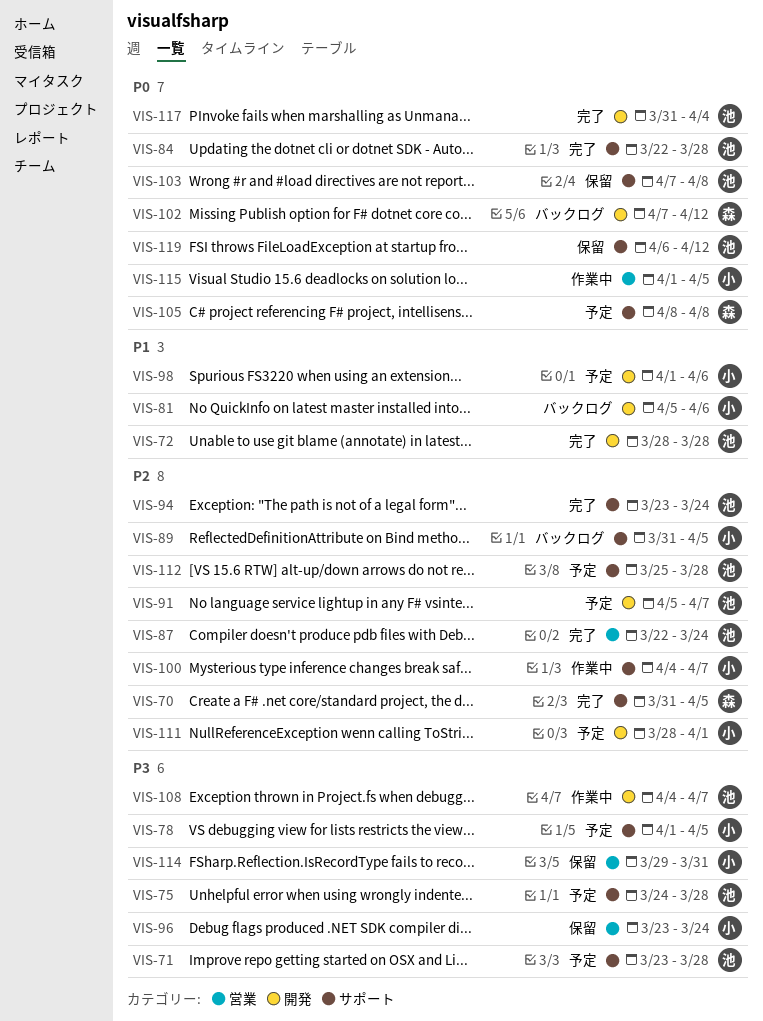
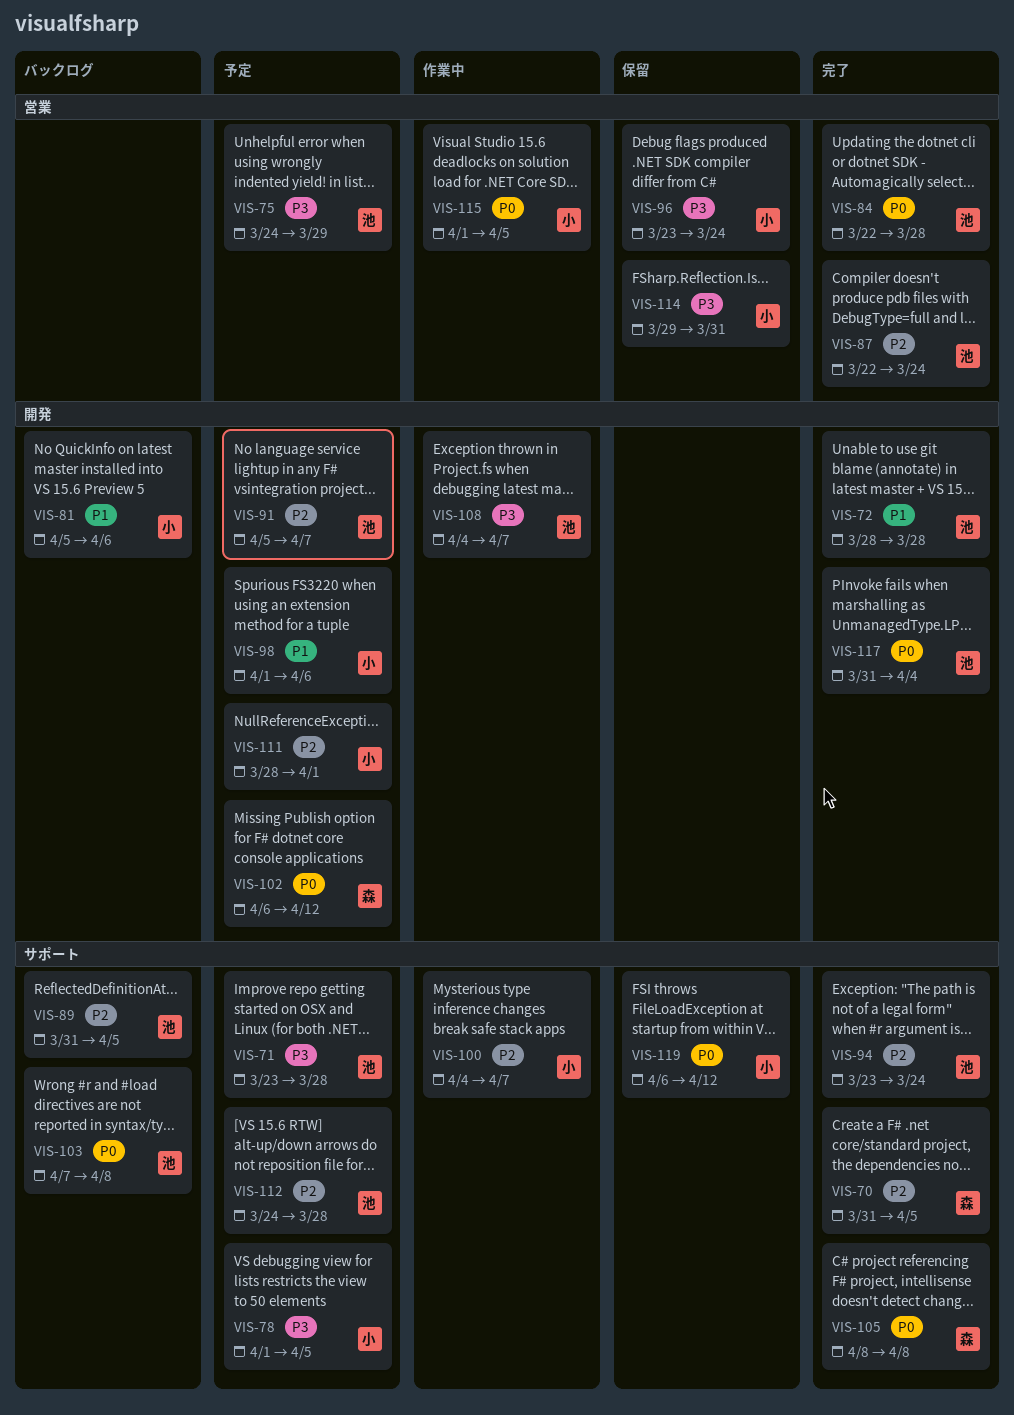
VIS-75, label: サポート -> 営業
VIS-75, due: Mar 28 -> Mar 29
VIS-84, label: サポート -> 営業
VIS-89, owner: 小 -> 池
VIS-102, status: バックログ -> 予定
VIS-102, start: Apr 7 -> Apr 6
VIS-103, status: 保留 -> バックログ
VIS-105, status: 予定 -> 完了
VIS-112, start: Mar 25 -> Mar 24
VIS-119, owner: 池 -> 小

